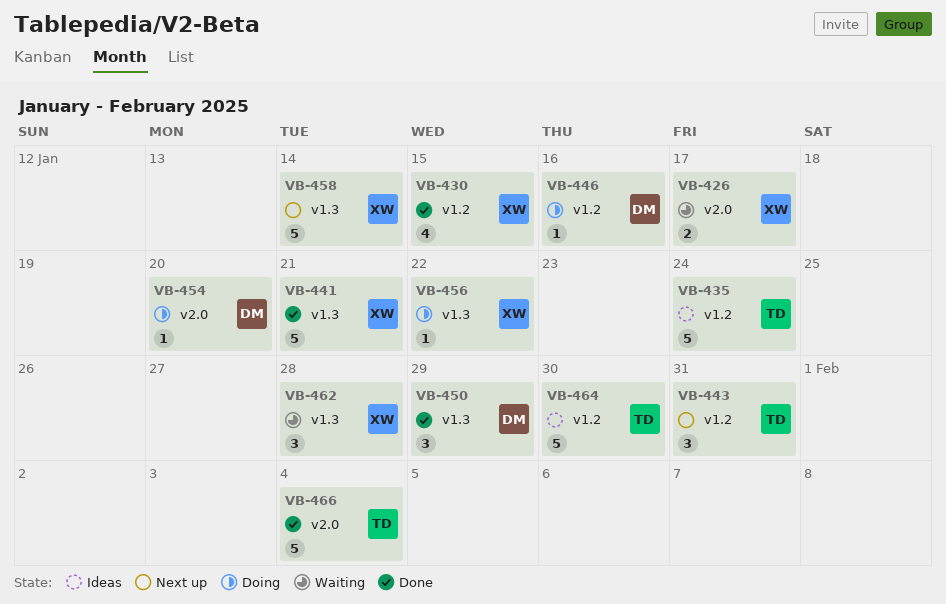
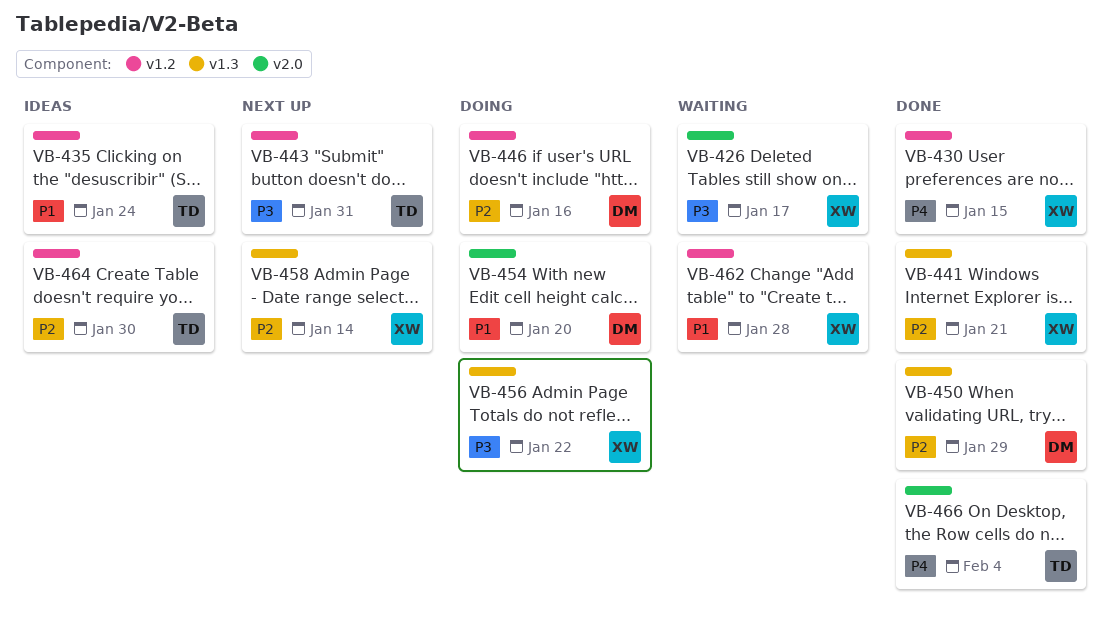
VB-462, label: v1.3 -> v1.2

